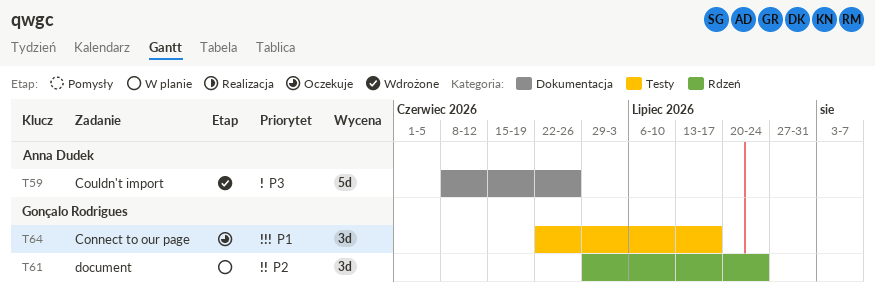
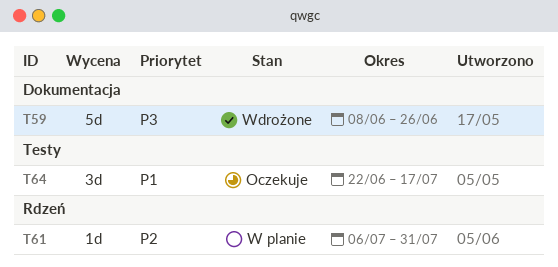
T61, estimate: 3d -> 1d
T61, start: Jun 29 -> Jul 6
T61, due: Jul 24 -> Jul 31

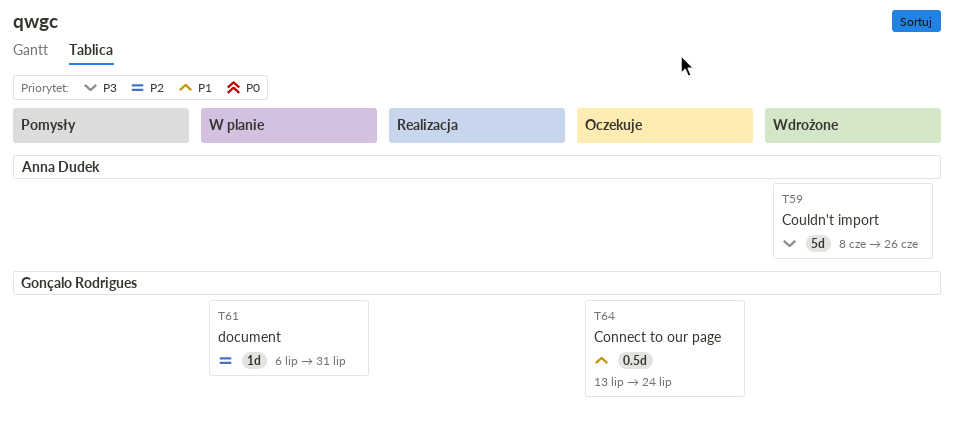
T64, estimate: 3d -> 0.5d
T64, start: Jun 22 -> Jul 13
T64, due: Jul 17 -> Jul 24

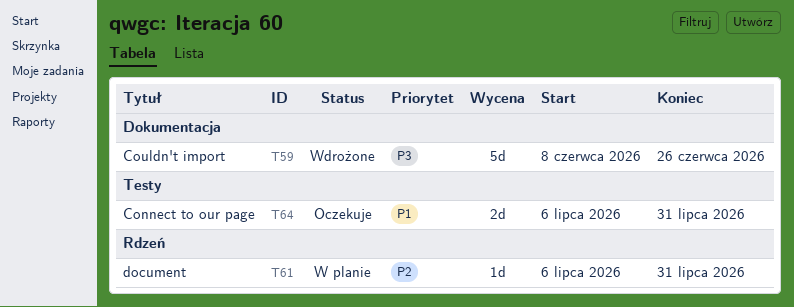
T64, estimate: 0.5d -> 2d
T64, start: Jul 13 -> Jul 6
T64, due: Jul 24 -> Jul 31

